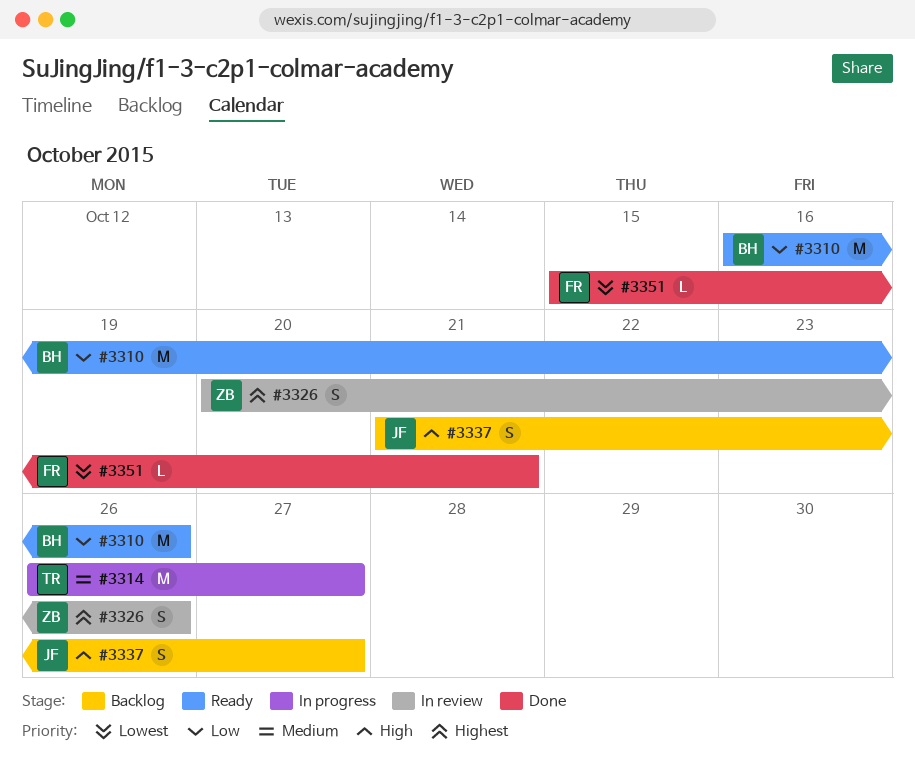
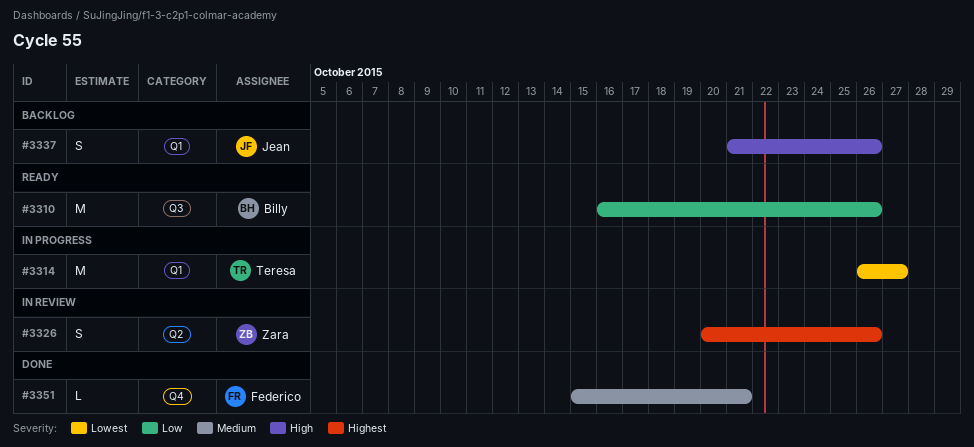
#3314, priority: Medium -> Lowest
#3337, due: Oct 27 -> Oct 26
#3351, priority: Lowest -> Medium

